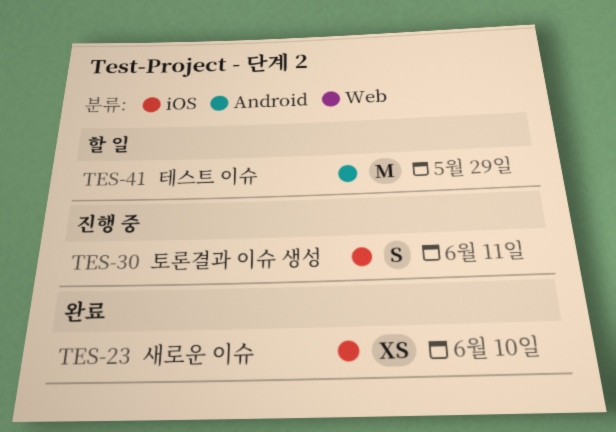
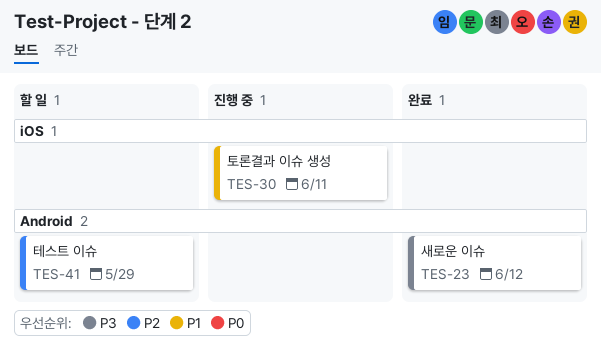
TES-23, label: iOS -> Android
TES-23, due: Jun 10 -> Jun 12

